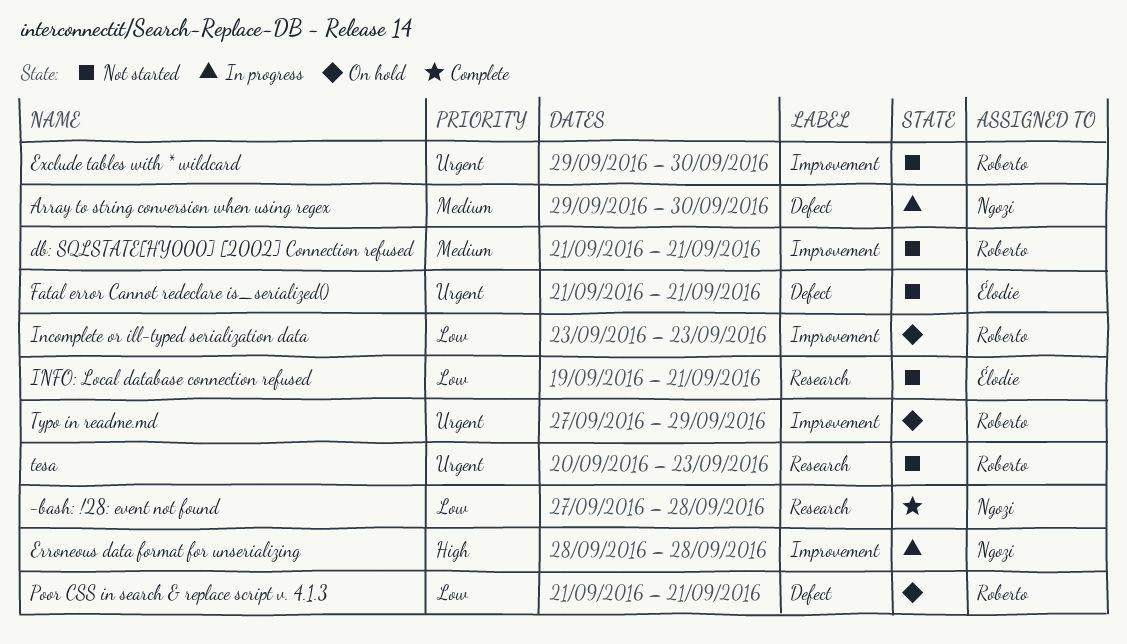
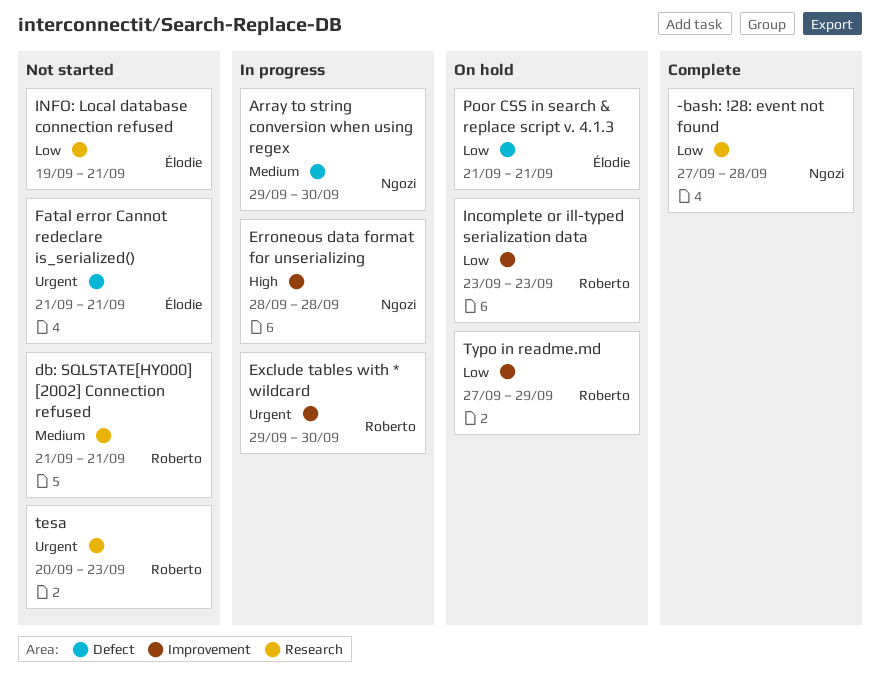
db: SQLSTATE[HY000] [2002] Connection refused, label: Improvement -> Research
Exclude tables with * wildcard, status: Not started -> In progress
Poor CSS in search & replace script v. 4.1.3, owner: Roberto -> Élodie
Typo in readme.md, priority: Urgent -> Low

